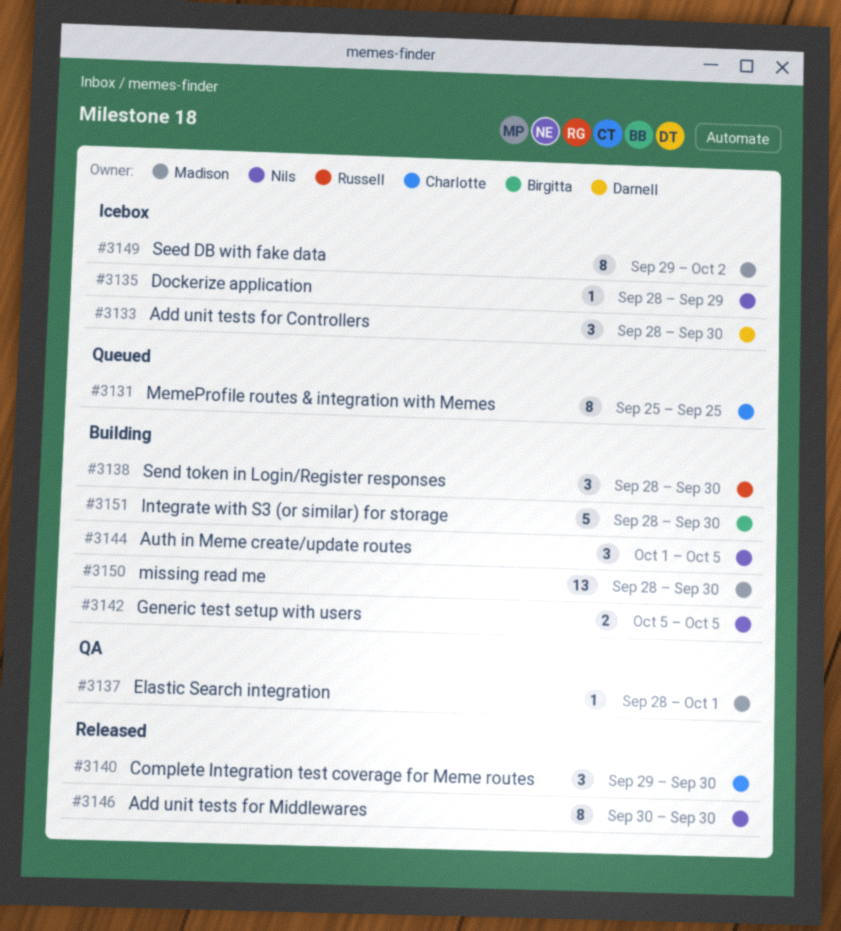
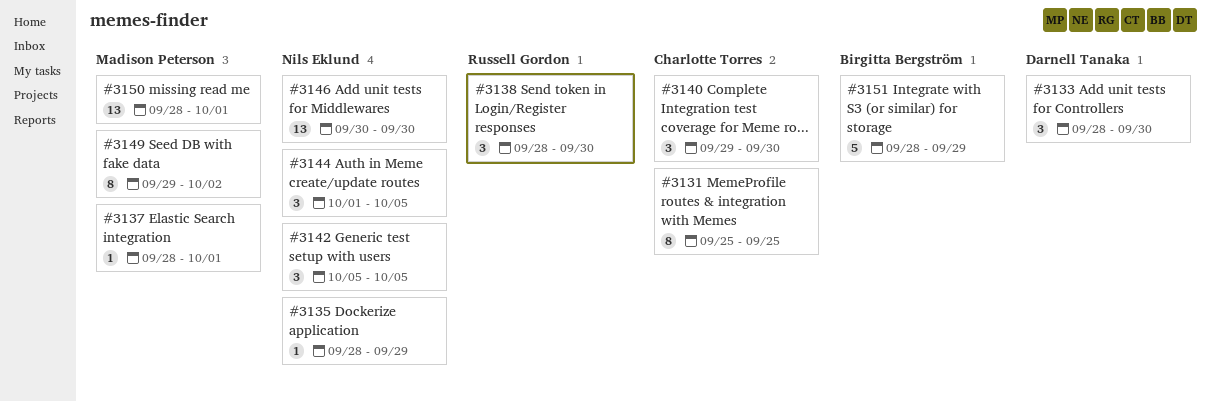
#3142, estimate: 2 -> 3
#3146, estimate: 8 -> 13
#3150, due: Sep 30 -> Oct 1
#3151, due: Sep 30 -> Sep 29

